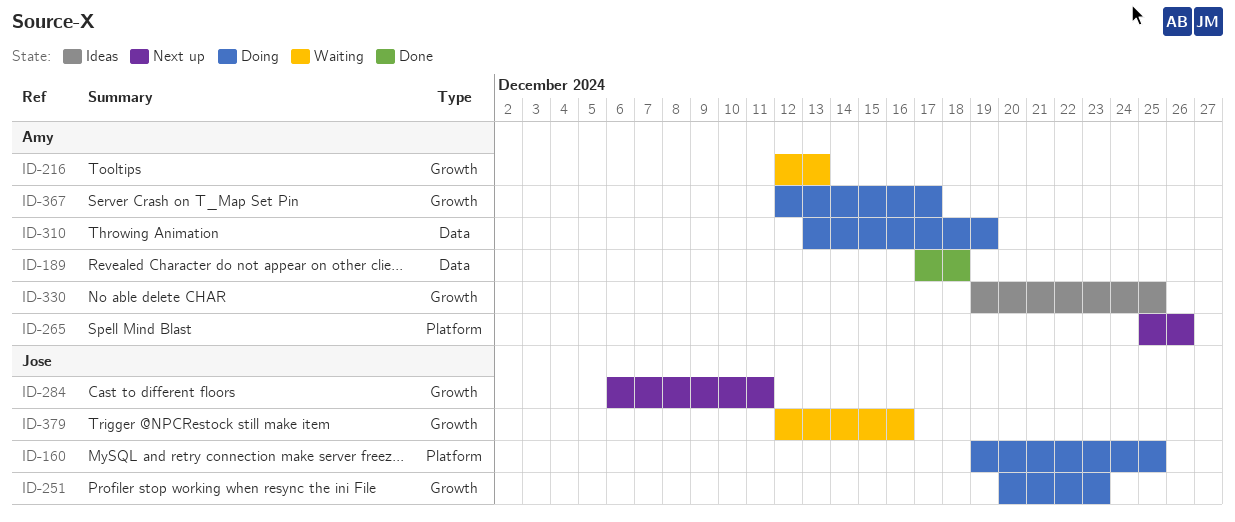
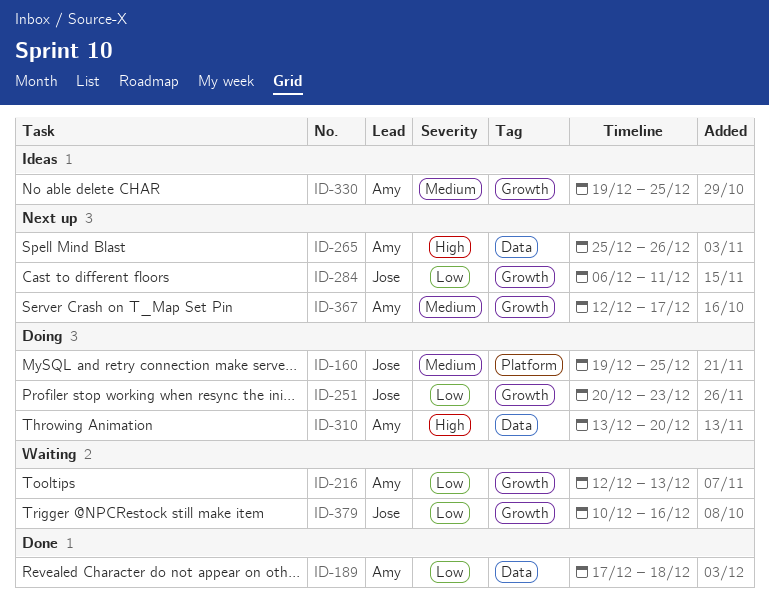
ID-265, label: Platform -> Data
ID-310, due: Dec 19 -> Dec 20
ID-367, status: Doing -> Next up
ID-379, start: Dec 12 -> Dec 10

